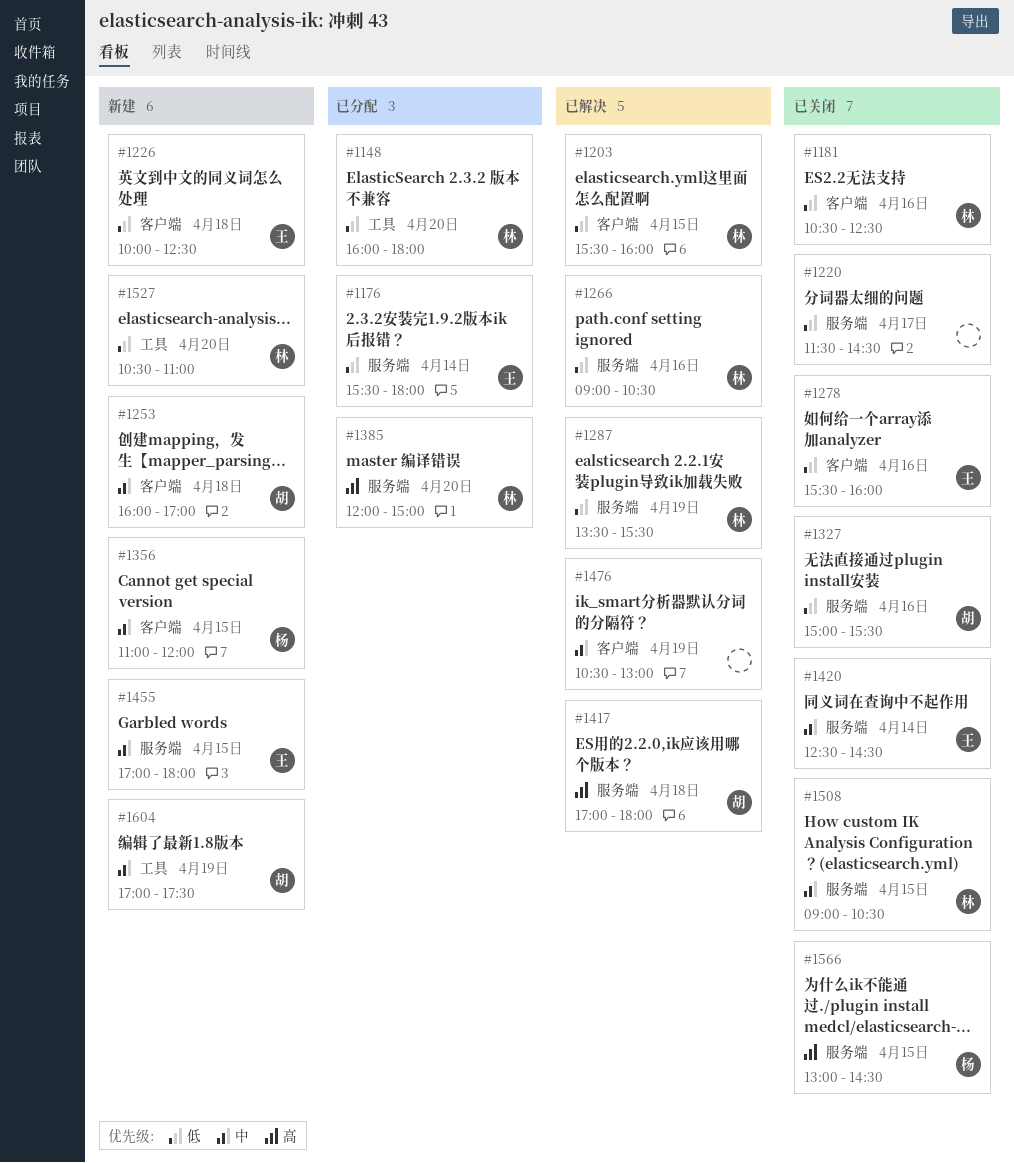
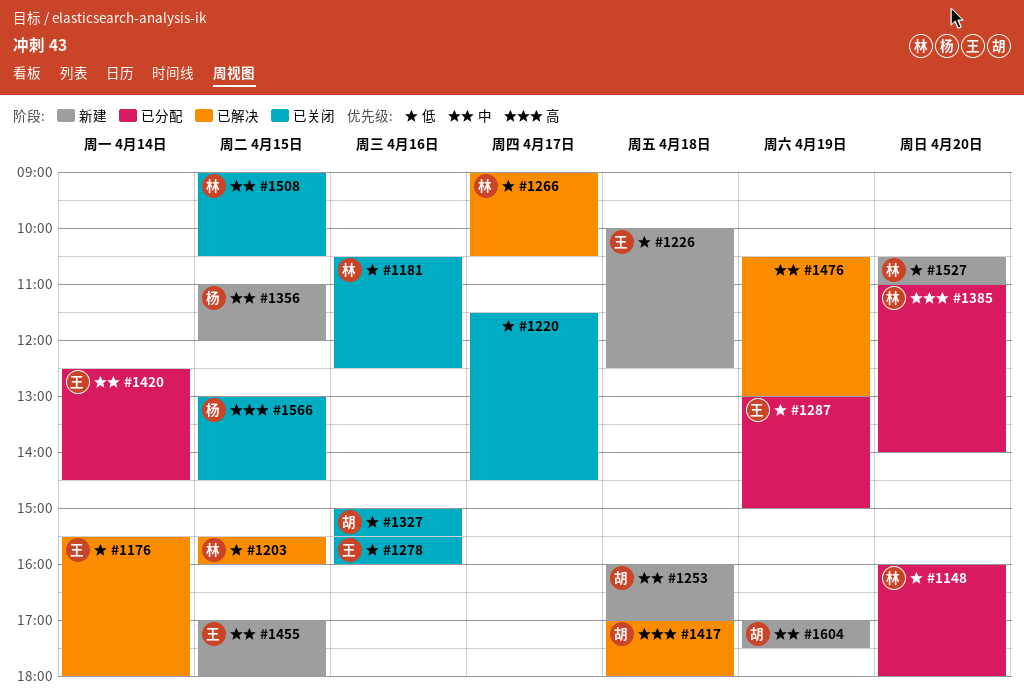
#1176, status: 已分配 -> 已解决
#1266, day: Apr 16 -> Apr 17
#1287, status: 已解决 -> 已分配
#1287, owner: 林 -> 王
#1287, begins: 13:30 -> 13:00
#1287, ends: 15:30 -> 15:00
#1385, begins: 12:00 -> 11:00
#1385, ends: 15:00 -> 14:00
#1420, status: 已关闭 -> 已分配

